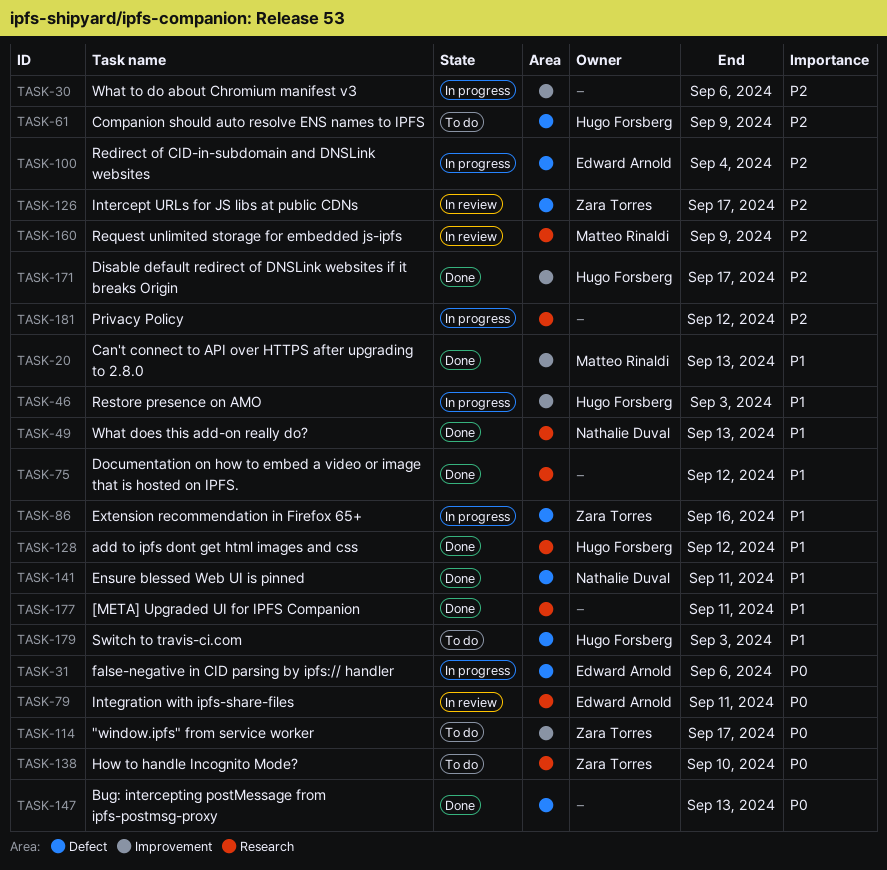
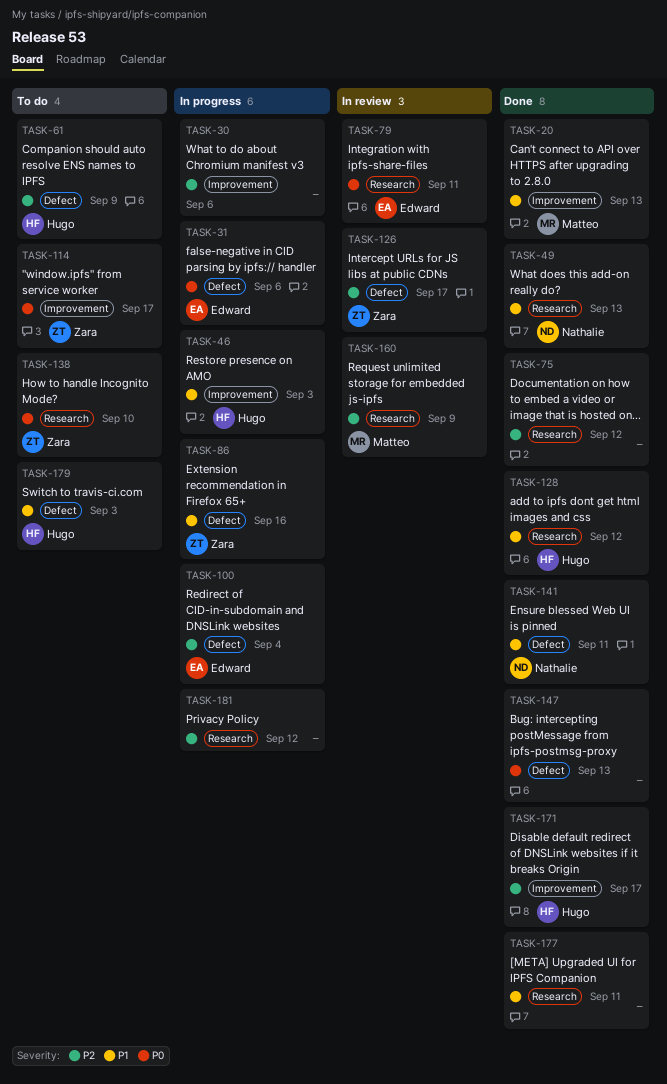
TASK-75, priority: P1 -> P2

